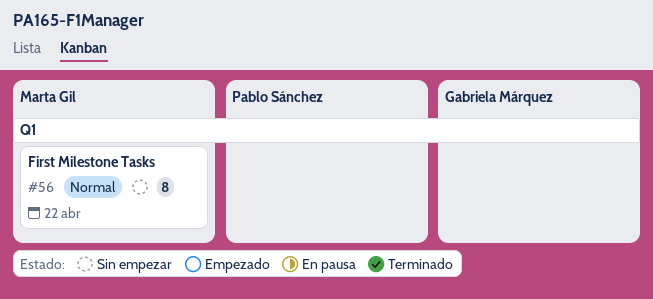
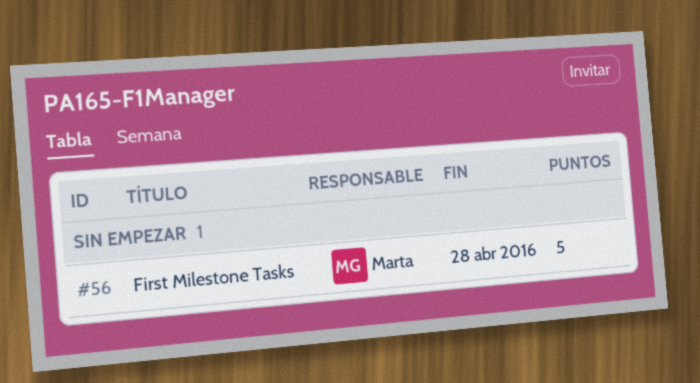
#56, estimate: 8 -> 5
#56, due: Apr 22 -> Apr 28

